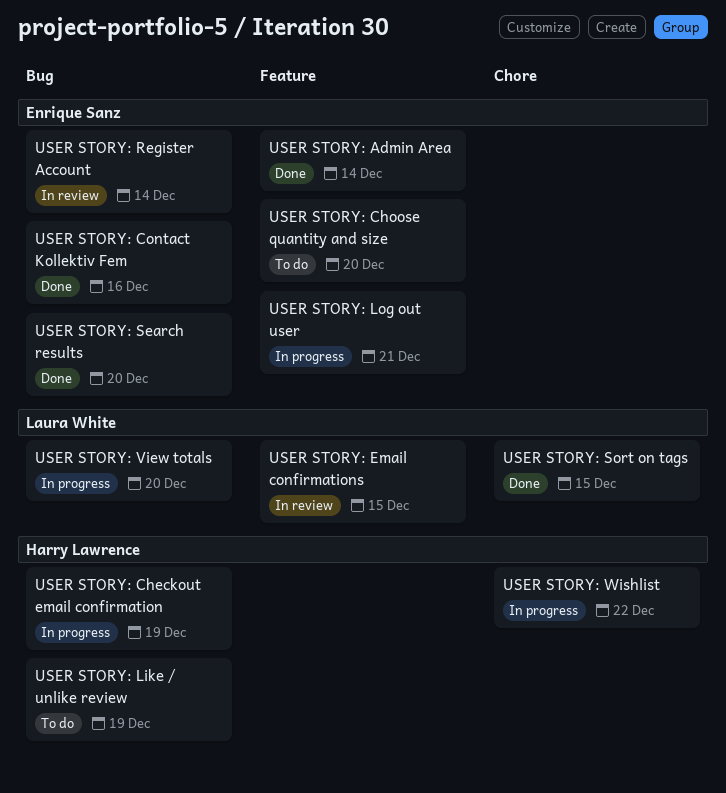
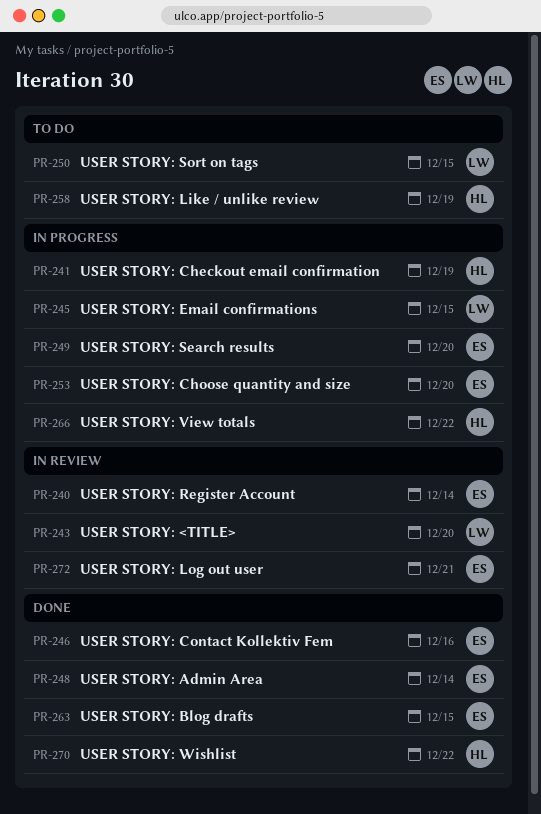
USER STORY: <TITLE>: none -> present
USER STORY: Blog drafts: none -> present
USER STORY: Choose quantity and size, status: To do -> In progress
USER STORY: Email confirmations, status: In review -> In progress
USER STORY: Log out user, status: In progress -> In review
USER STORY: Search results, status: Done -> In progress
USER STORY: Sort on tags, status: Done -> To do
USER STORY: View totals, owner: Laura White -> Harry Lawrence
USER STORY: View totals, due: Dec 20 -> Dec 22
USER STORY: Wishlist, status: In progress -> Done

